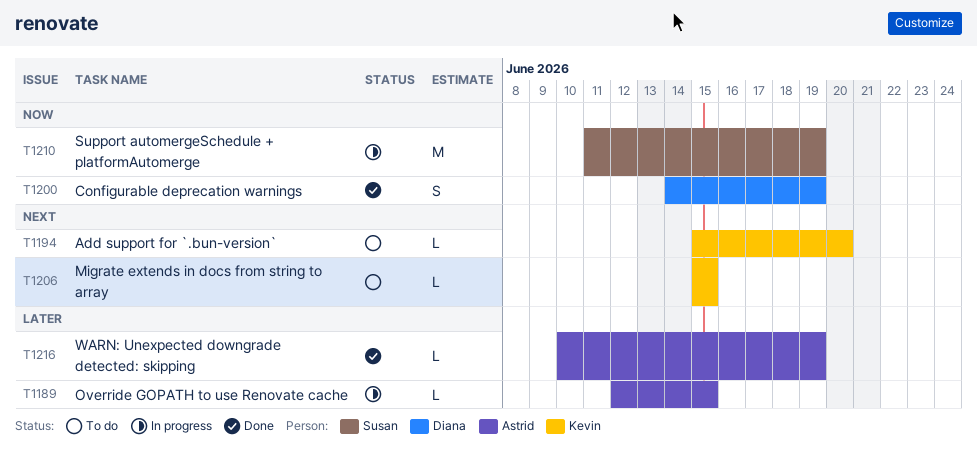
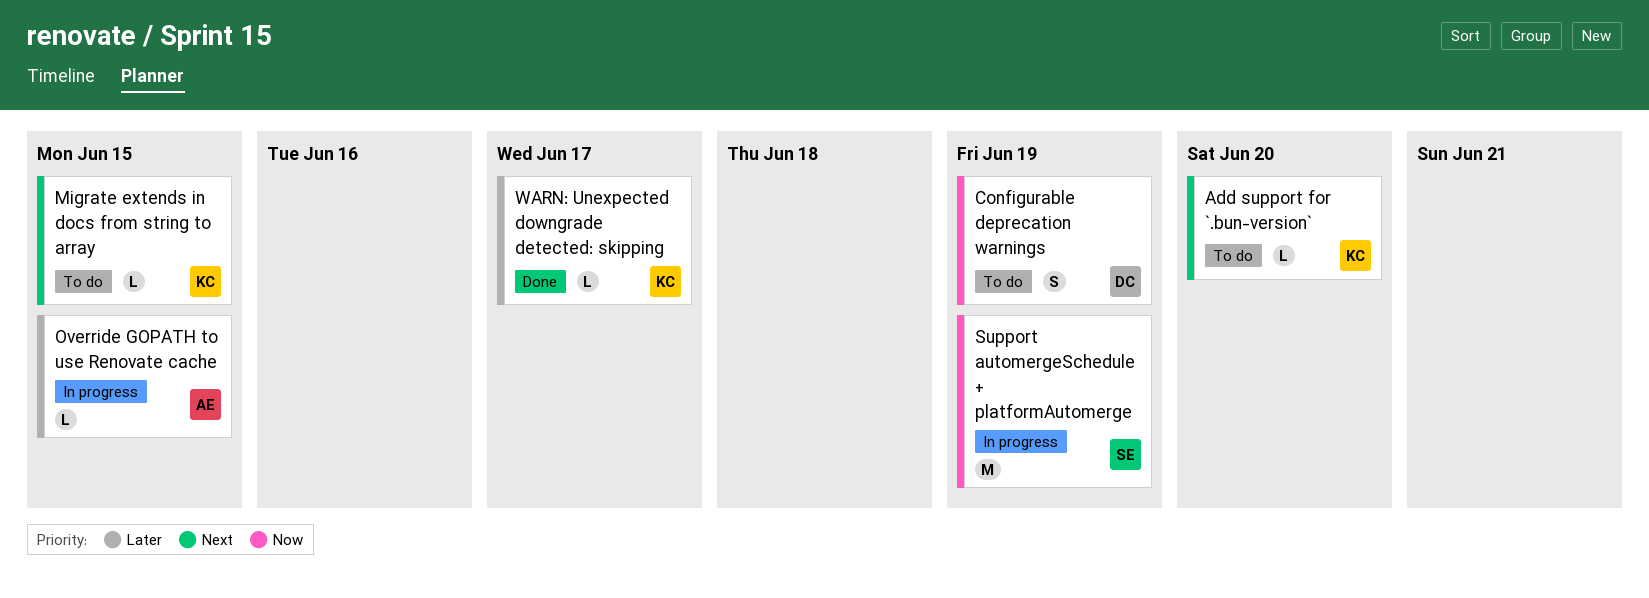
Configurable deprecation warnings, status: Done -> To do
WARN: Unexpected downgrade detected: skipping, owner: Astrid -> Kevin
WARN: Unexpected downgrade detected: skipping, due: Jun 19 -> Jun 17

